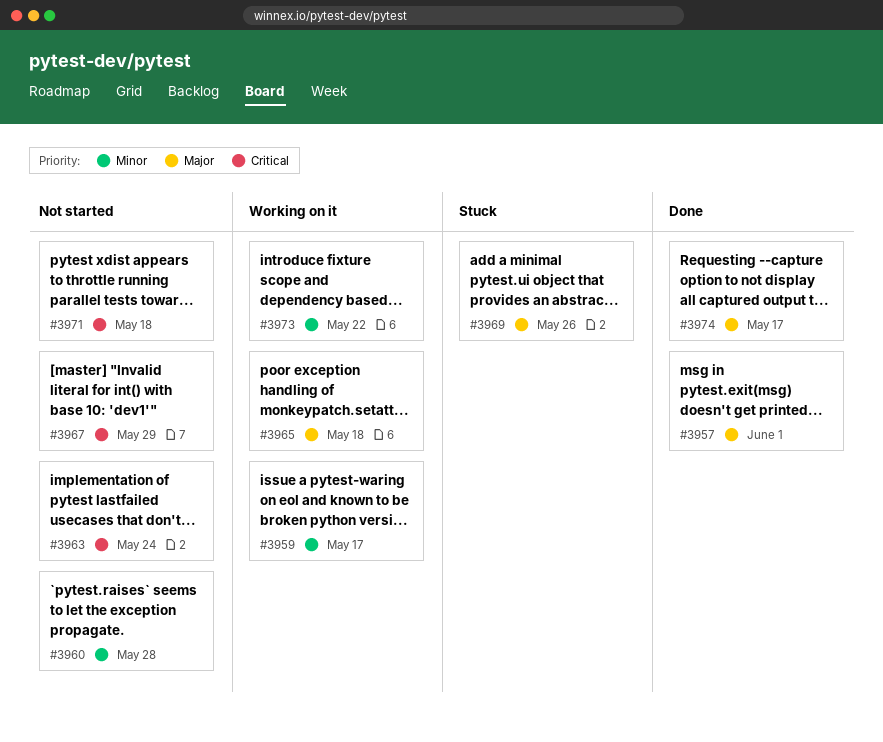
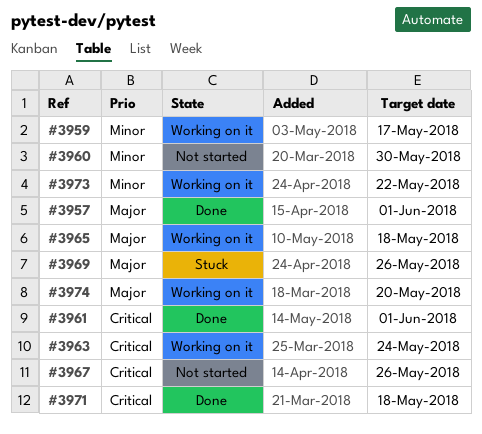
#3960, due: May 28 -> May 30
#3961: none -> present
#3963, status: Not started -> Working on it
#3967, due: May 29 -> May 26
#3971, status: Not started -> Done
#3974, status: Done -> Working on it
#3974, due: May 17 -> May 20

